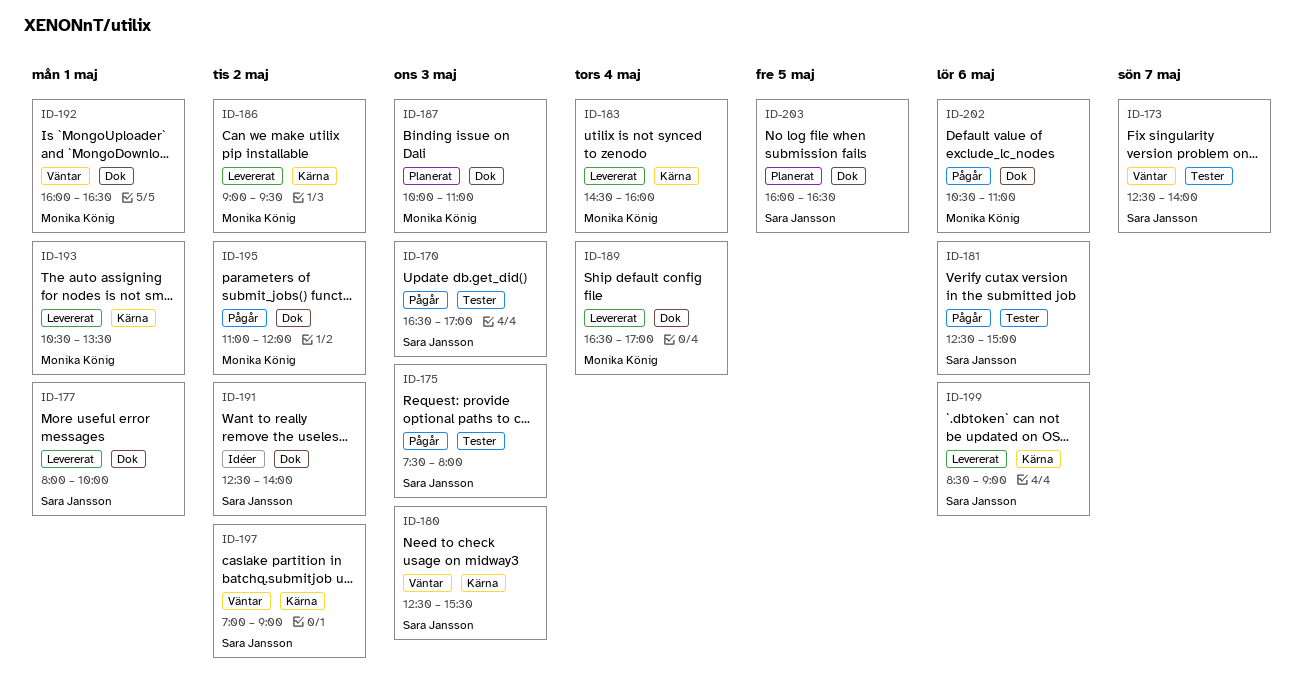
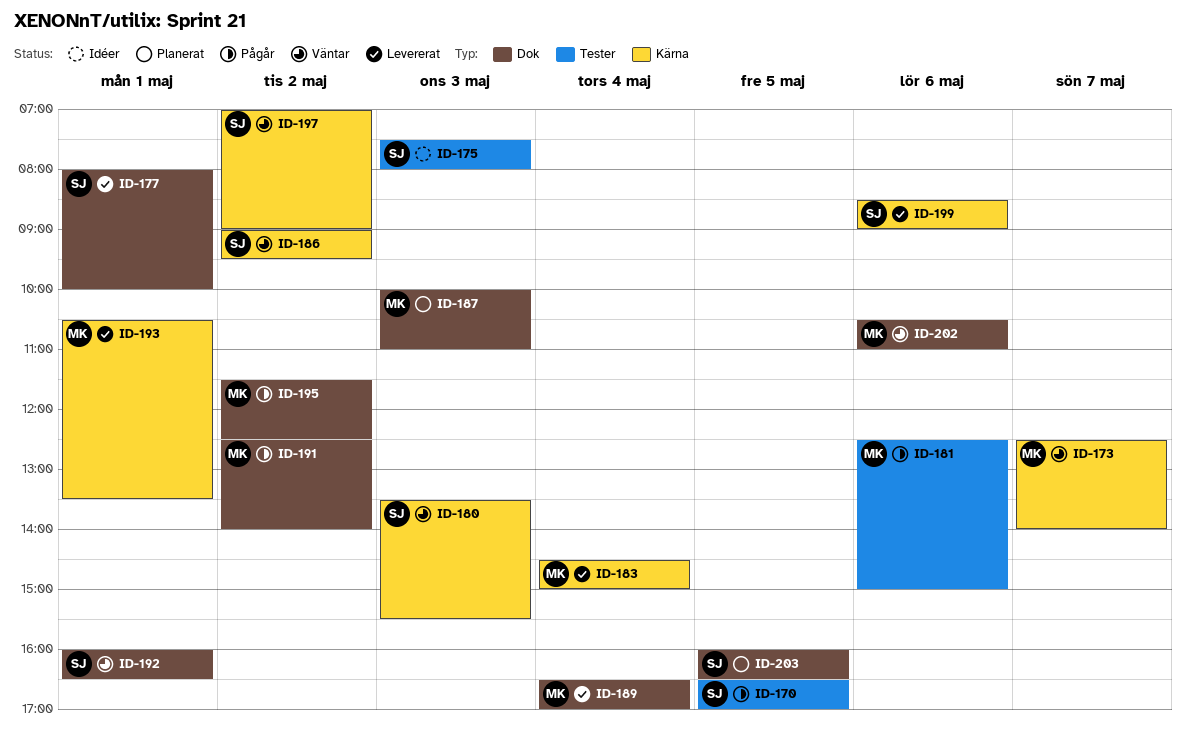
ID-170, day: May 3 -> May 5
ID-173, owner: Sara Jansson -> Monika König
ID-173, label: Tester -> Kärna
ID-175, status: Pågår -> Idéer
ID-180, begins: 12:30 -> 13:30
ID-181, owner: Sara Jansson -> Monika König
ID-183, ends: 16:00 -> 15:00
ID-186, status: Levererat -> Väntar
ID-186, owner: Monika König -> Sara Jansson
ID-191, status: Idéer -> Pågår
ID-191, owner: Sara Jansson -> Monika König
ID-192, owner: Monika König -> Sara Jansson
ID-195, begins: 11:00 -> 11:30
ID-195, ends: 12:00 -> 12:30
ID-202, status: Pågår -> Väntar

